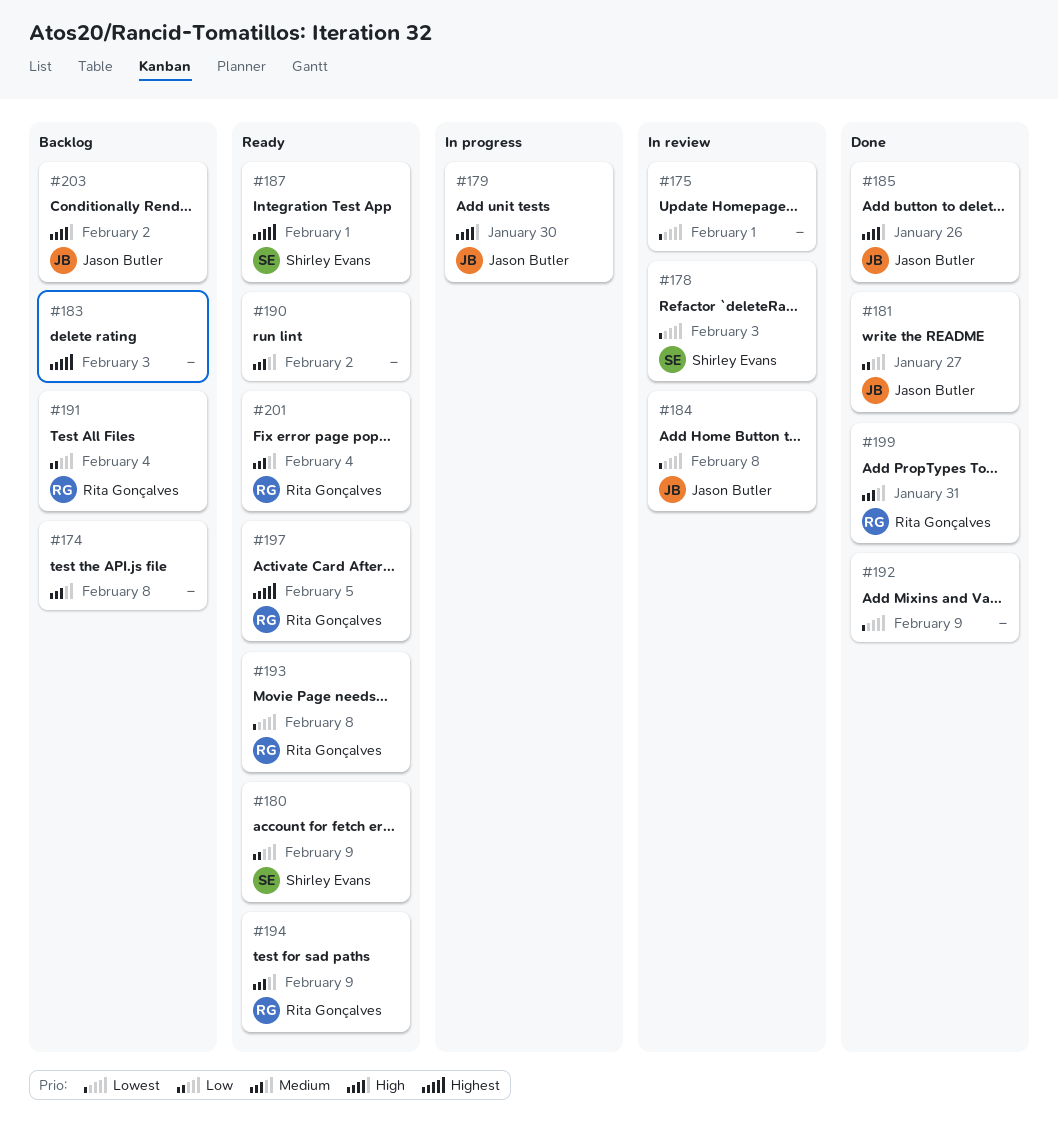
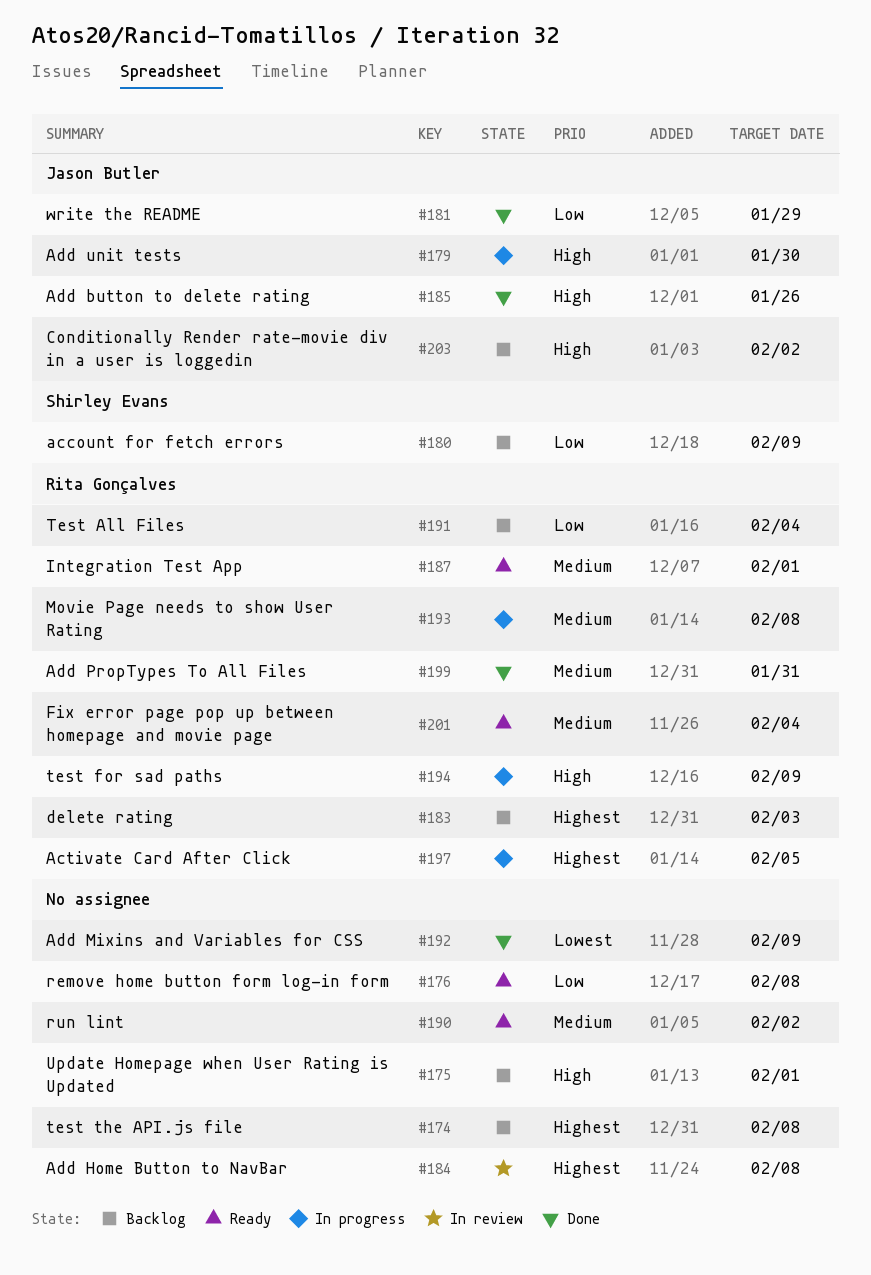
#174, priority: Medium -> Highest
#175, status: In review -> Backlog
#175, priority: Lowest -> High
#176: none -> present
#178: present -> none
#180, status: Ready -> Backlog
#181, due: Jan 27 -> Jan 29
#183, owner: none -> Rita Gonçalves
#184, owner: Jason Butler -> none
#184, priority: Lowest -> Highest
#187, owner: Shirley Evans -> Rita Gonçalves
#187, priority: Highest -> Medium
#193, status: Ready -> In progress
#193, priority: Lowest -> Medium
#194, status: Ready -> In progress
#194, priority: Medium -> High
#197, status: Ready -> In progress

